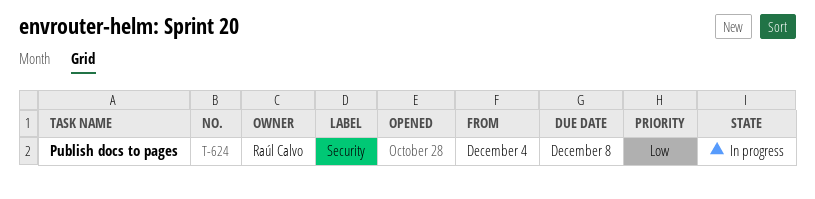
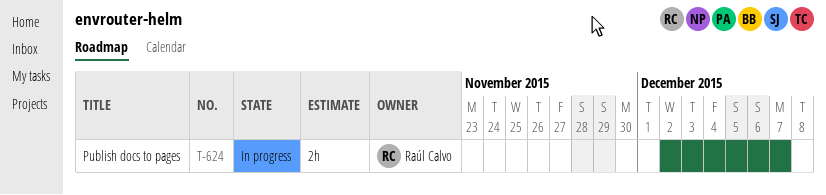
T-624, start: Dec 4 -> Dec 2
T-624, due: Dec 8 -> Dec 7

